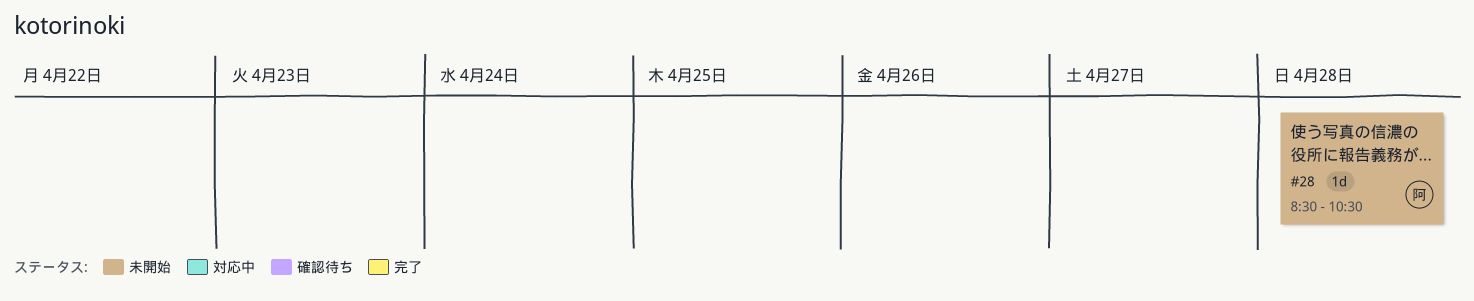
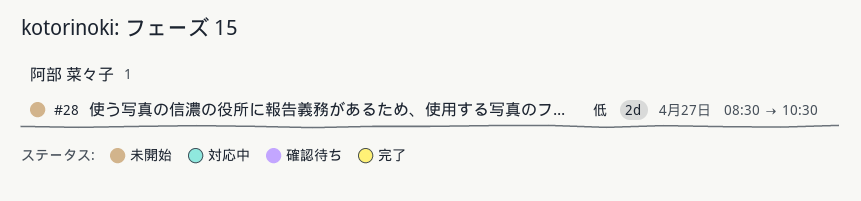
#28, estimate: 1d -> 2d
#28, day: Apr 28 -> Apr 27

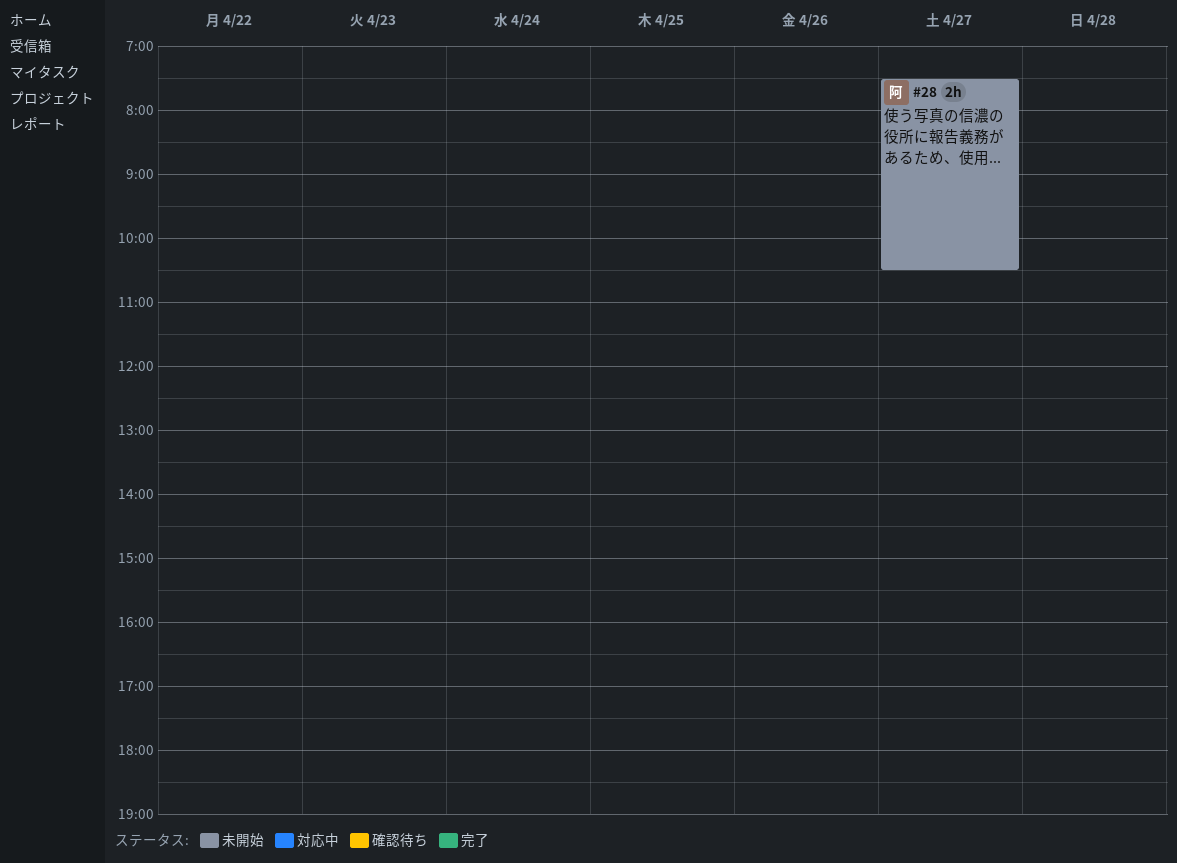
#28, estimate: 2d -> 2h
#28, begins: 08:30 -> 07:30

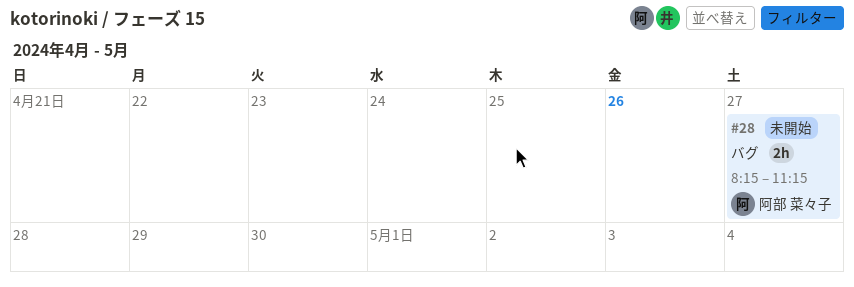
#28, begins: 07:30 -> 08:15
#28, ends: 10:30 -> 11:15

